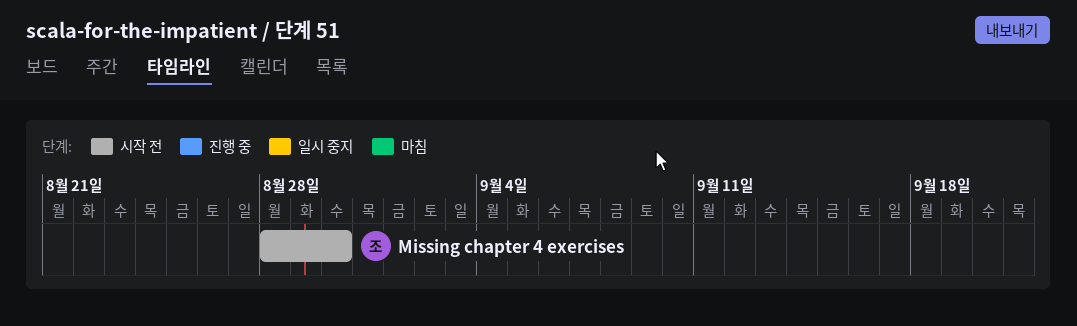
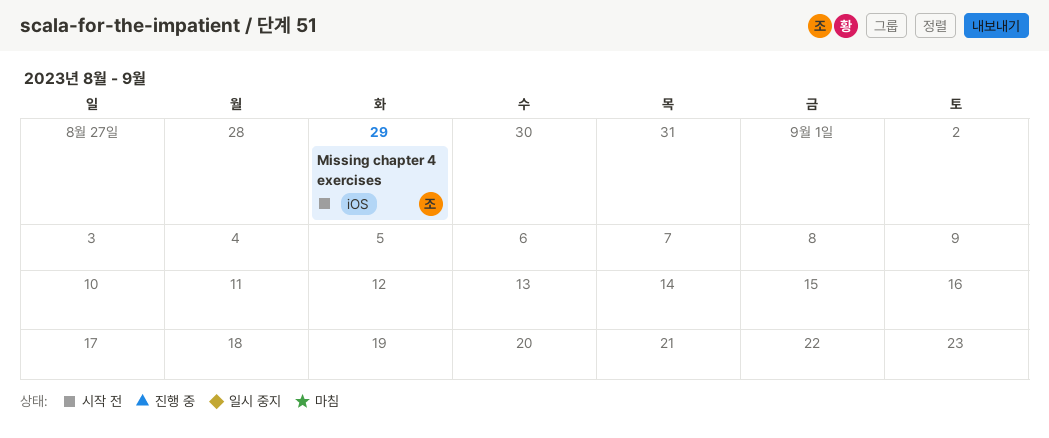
Missing chapter 4 exercises, due: Aug 30 -> Aug 29

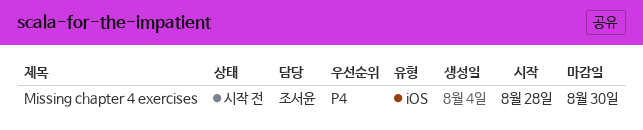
Missing chapter 4 exercises, due: Aug 29 -> Aug 30

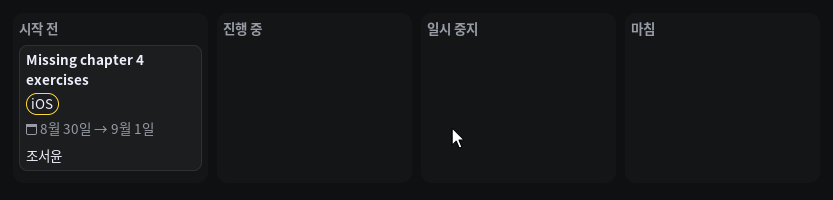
Missing chapter 4 exercises, start: Aug 28 -> Aug 30
Missing chapter 4 exercises, due: Aug 30 -> Sep 1

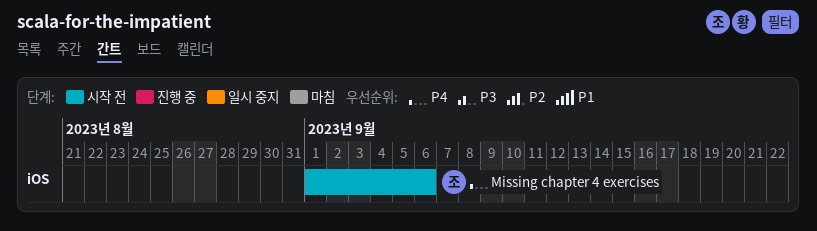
Missing chapter 4 exercises, start: Aug 30 -> Sep 1
Missing chapter 4 exercises, due: Sep 1 -> Sep 6

